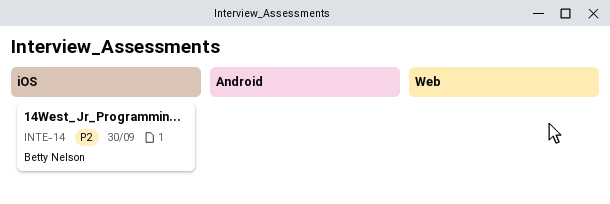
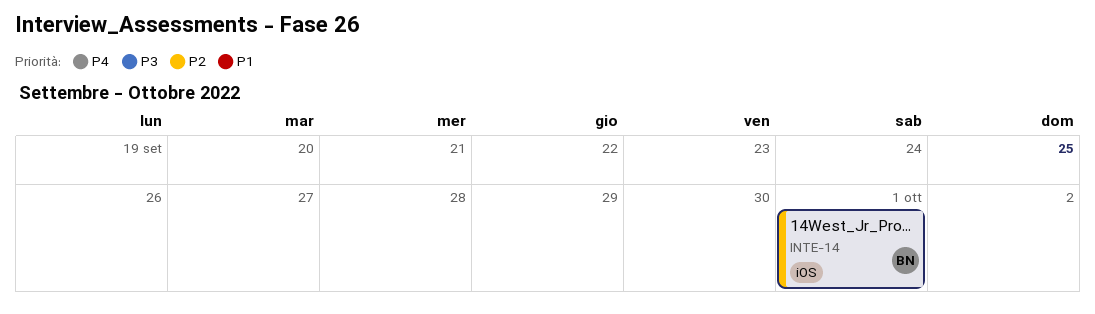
INTE-14, due: Sep 30 -> Oct 1

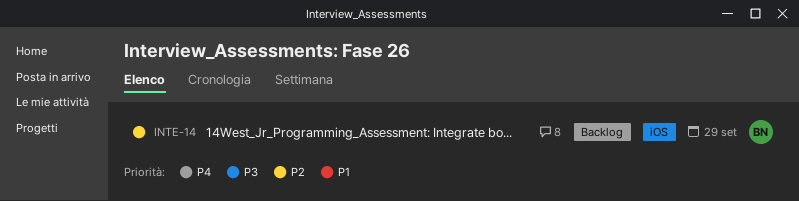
INTE-14, due: Oct 1 -> Sep 29

